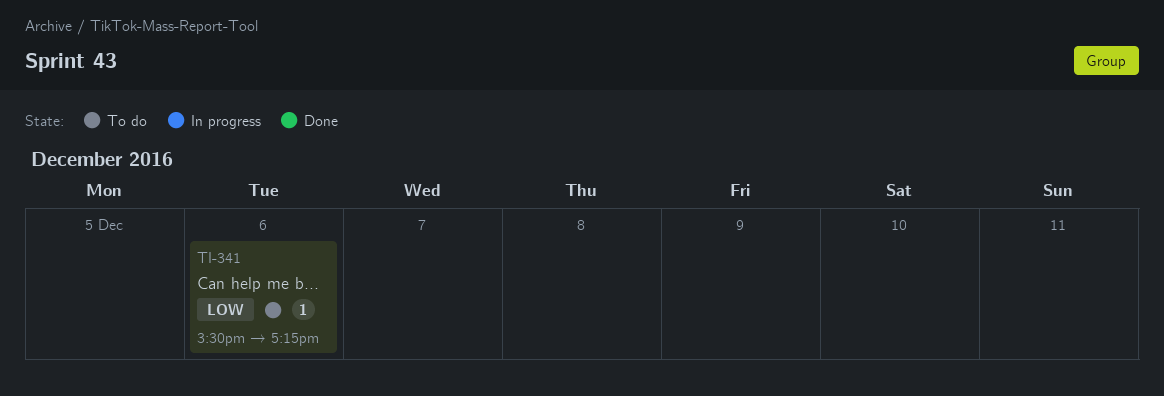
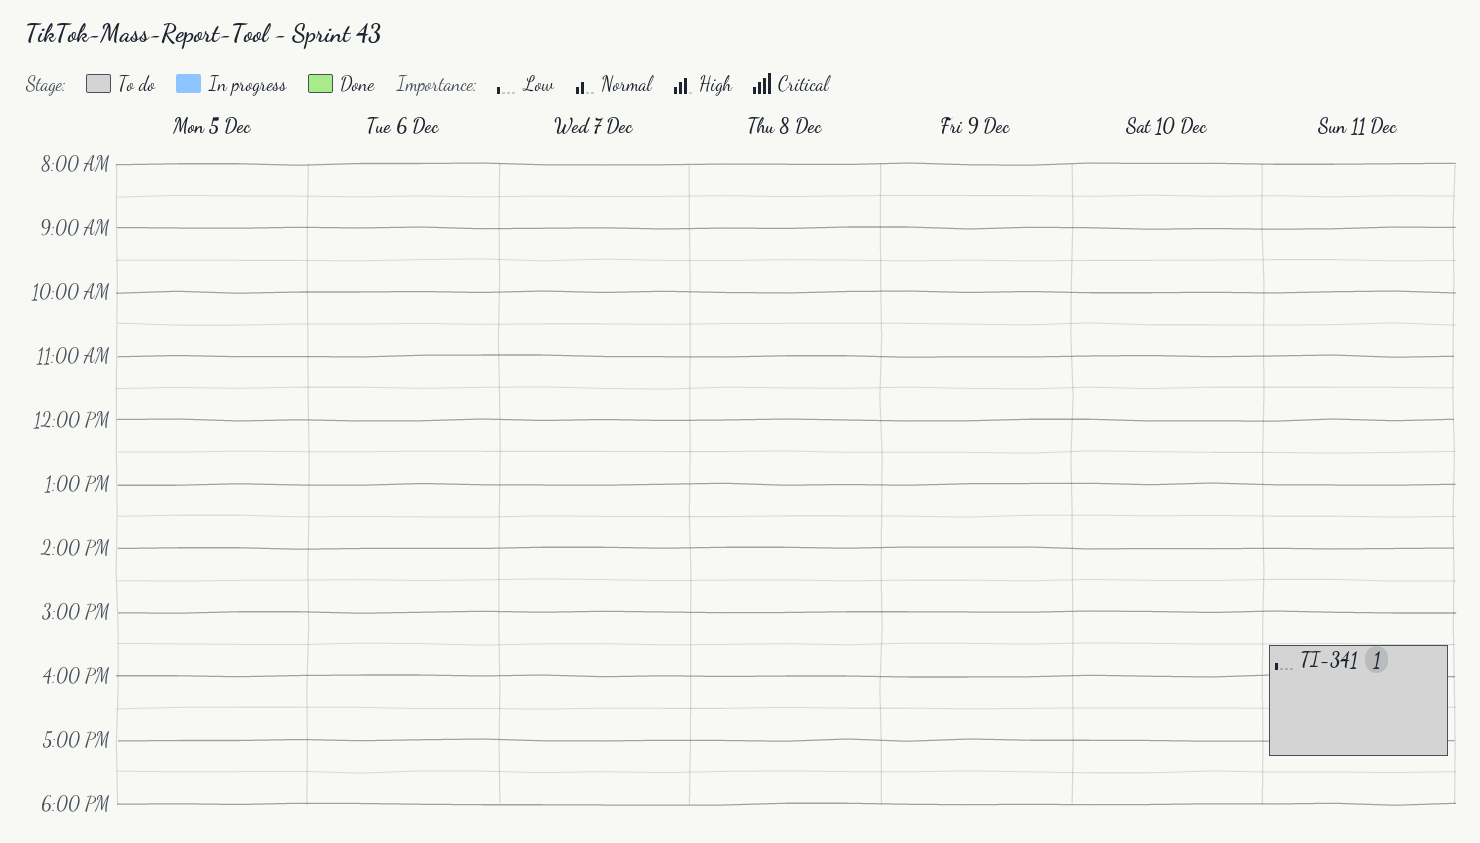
TI-341, day: Dec 6 -> Dec 11

